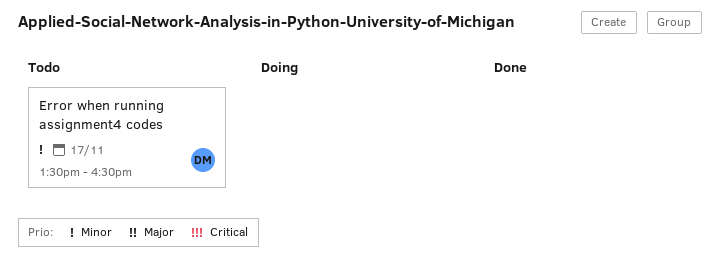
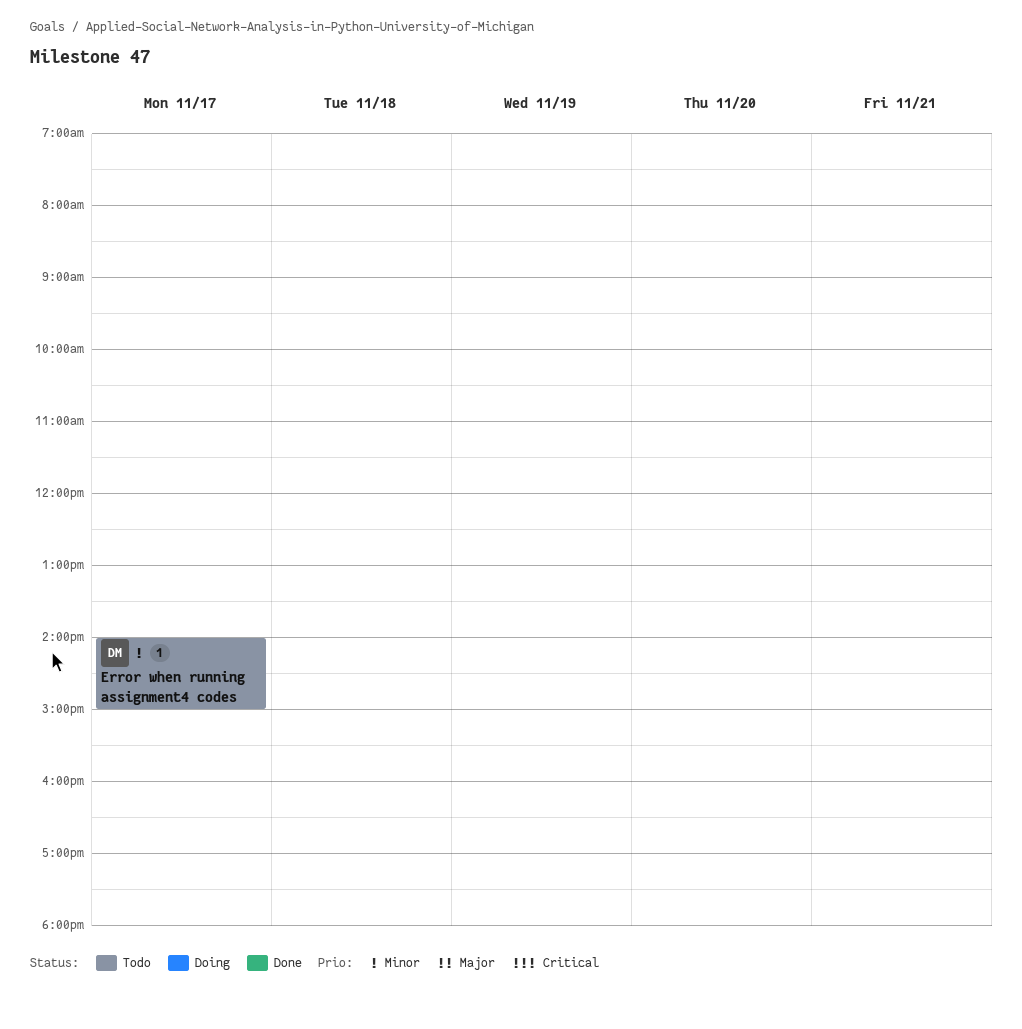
Error when running assignment4 codes, begins: 13:30 -> 14:00
Error when running assignment4 codes, ends: 16:30 -> 15:00

